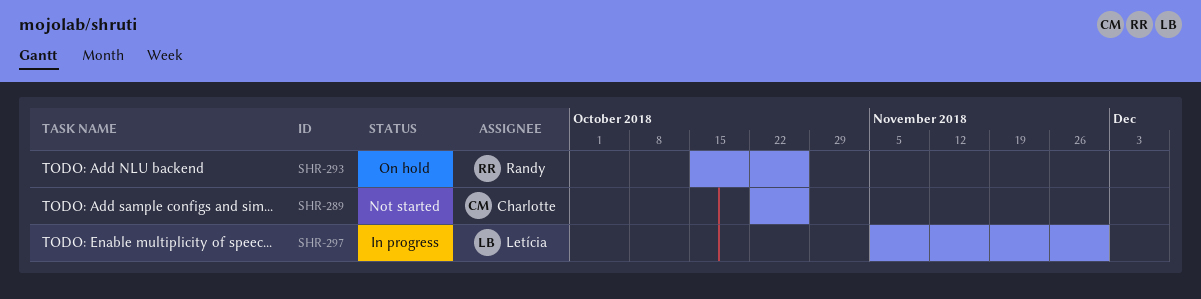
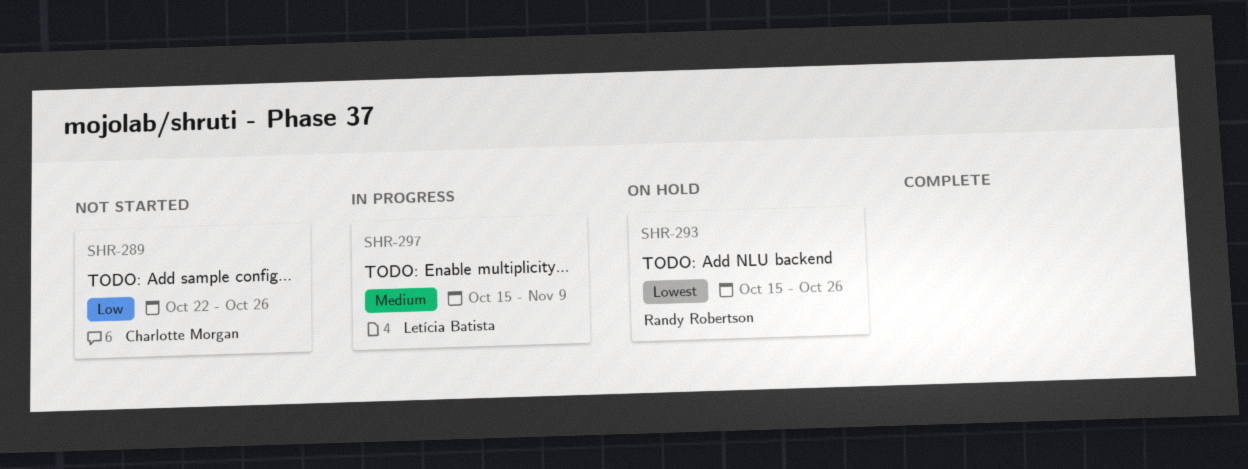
SHR-297, start: Nov 5 -> Oct 15
SHR-297, due: Nov 30 -> Nov 9

